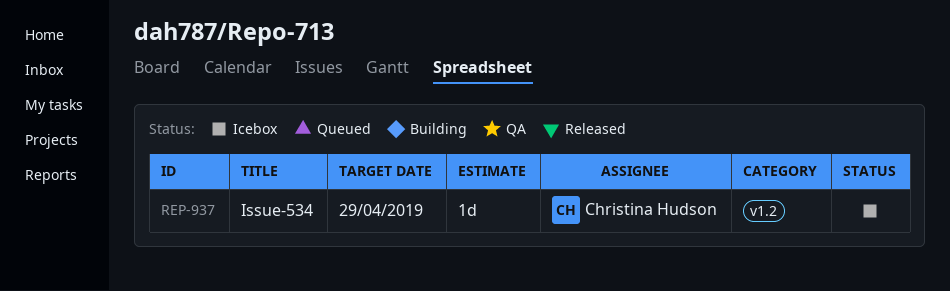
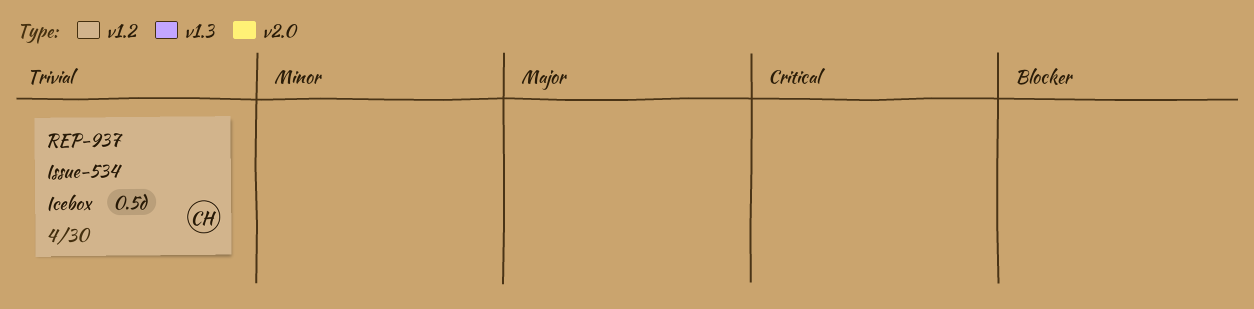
REP-937, estimate: 1d -> 0.5d
REP-937, due: Apr 29 -> Apr 30

